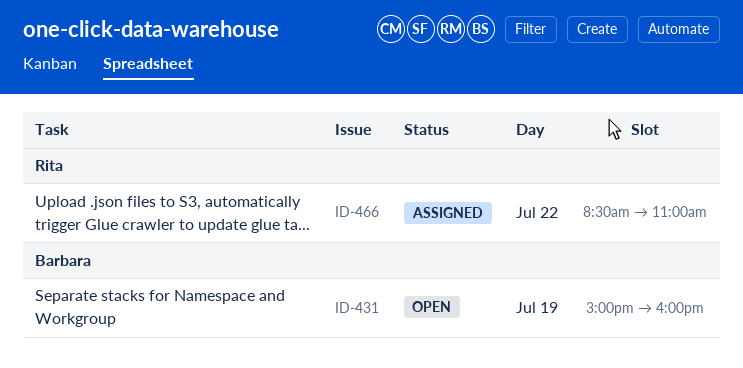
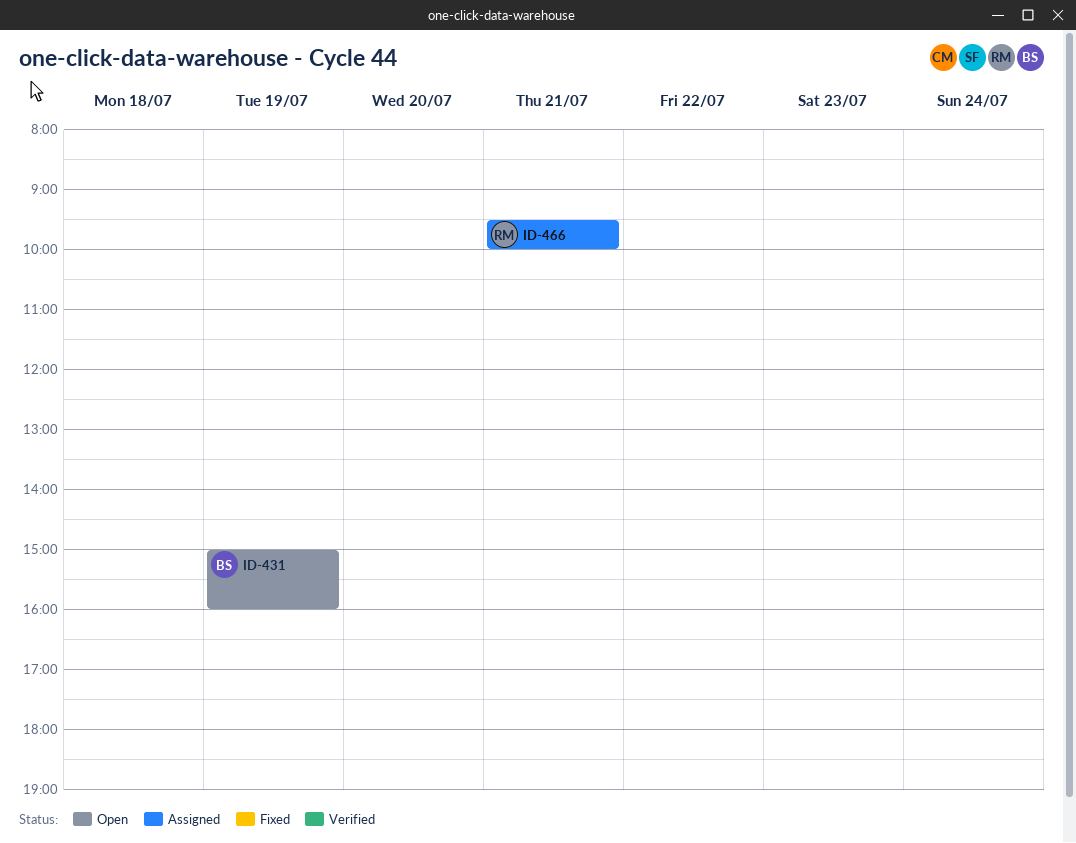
ID-466, day: Jul 22 -> Jul 21
ID-466, begins: 08:30 -> 09:30
ID-466, ends: 11:00 -> 10:00

